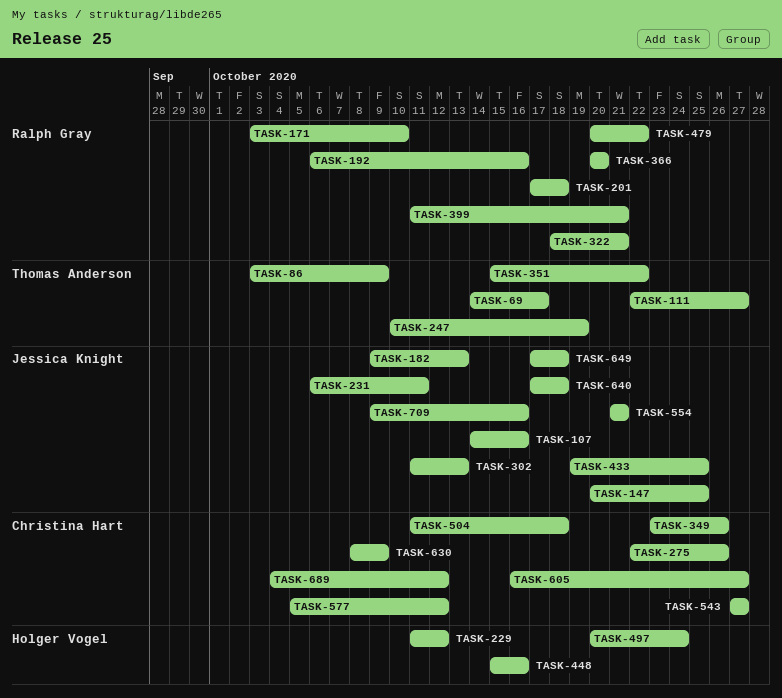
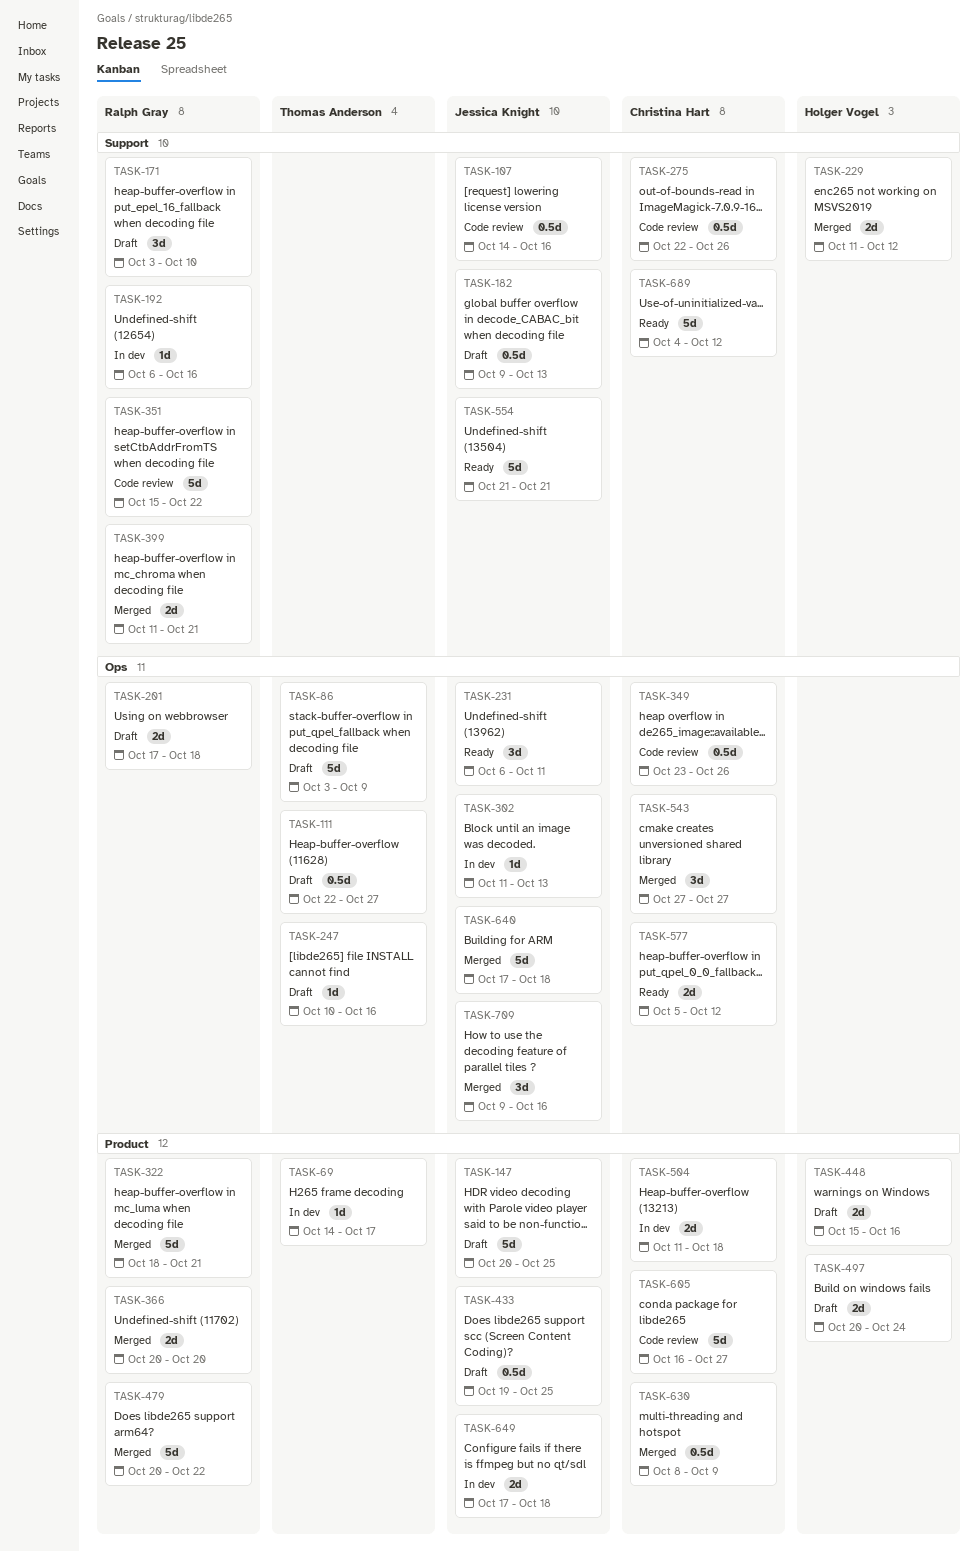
TASK-247, due: Oct 19 -> Oct 16
TASK-351, owner: Thomas Anderson -> Ralph Gray

